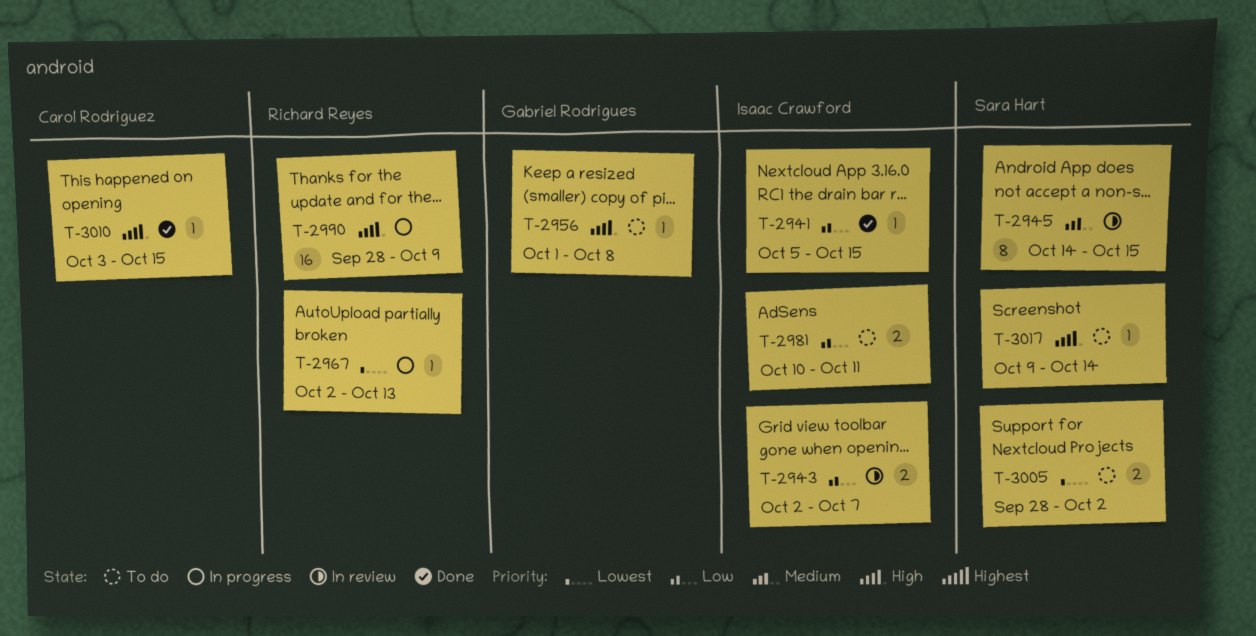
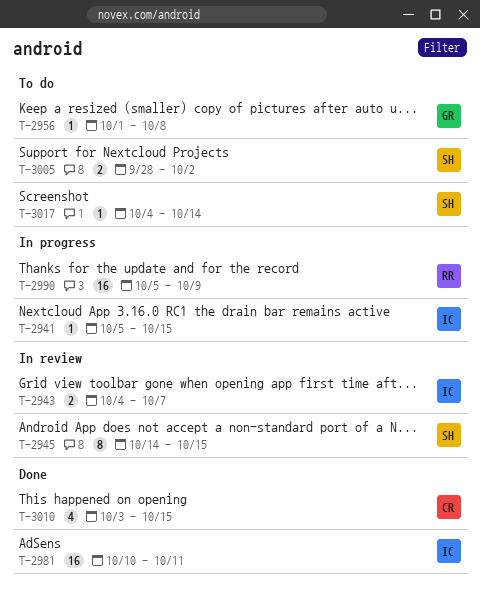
T-2941, status: Done -> In progress
T-2943, start: Oct 2 -> Oct 4
T-2967: present -> none
T-2981, status: To do -> Done
T-2981, estimate: 2 -> 16
T-2990, start: Sep 28 -> Oct 5
T-3010, estimate: 1 -> 4
T-3017, start: Oct 9 -> Oct 4

